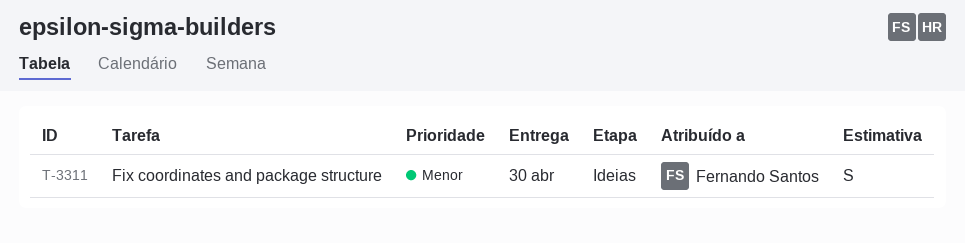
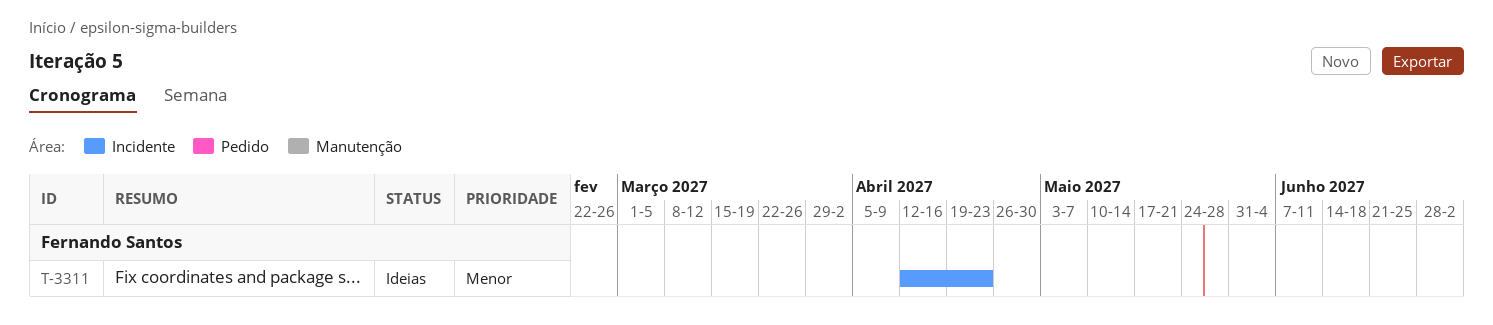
T-3311, due: Apr 30 -> Apr 23

